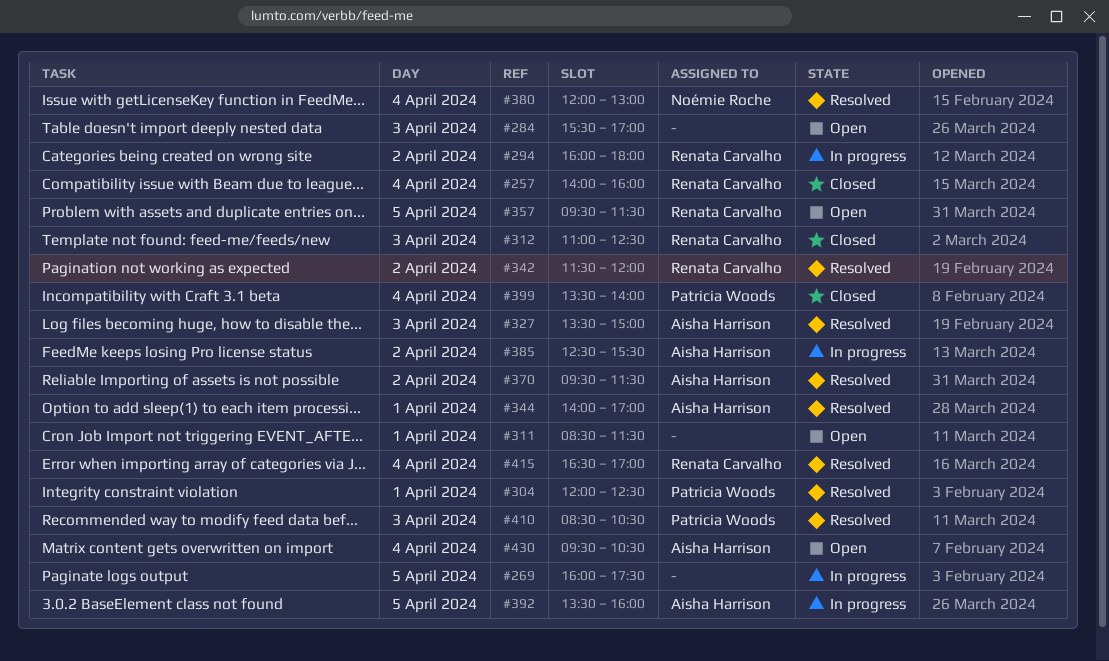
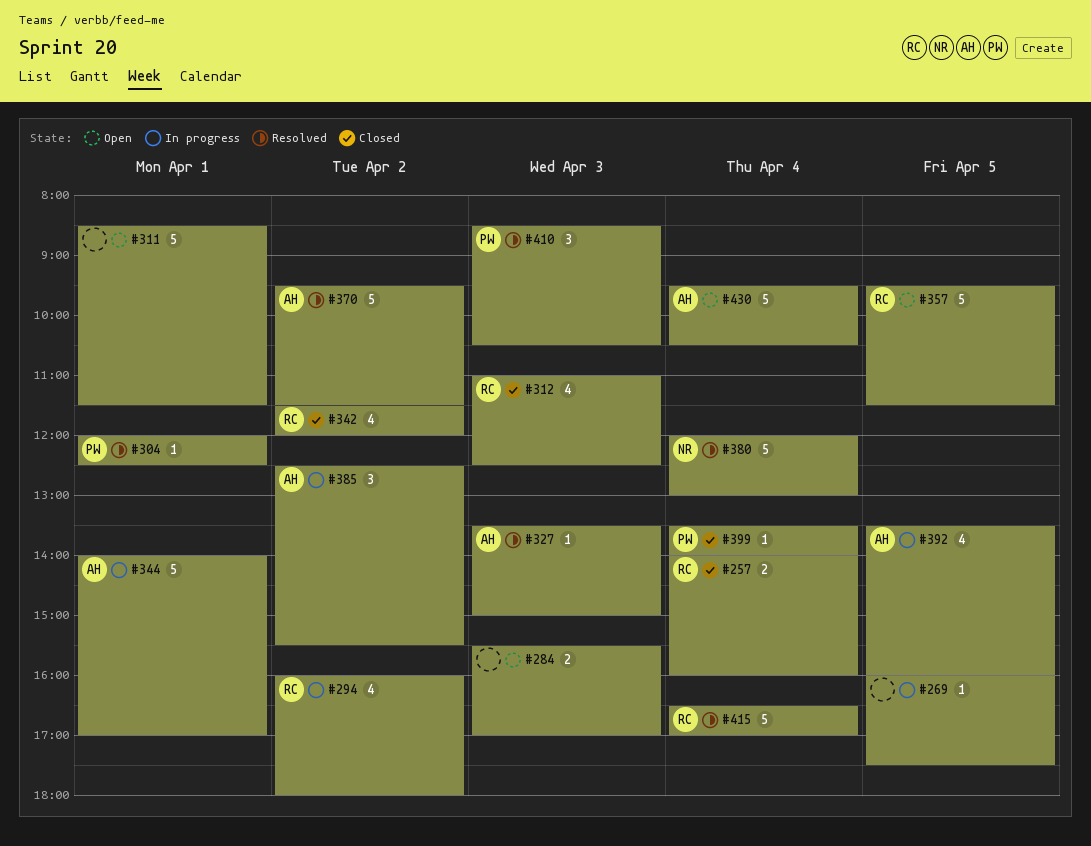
#342, status: Resolved -> Closed
#344, status: Resolved -> In progress

